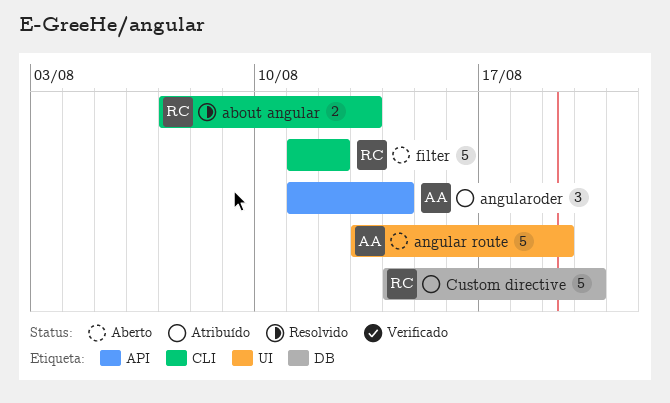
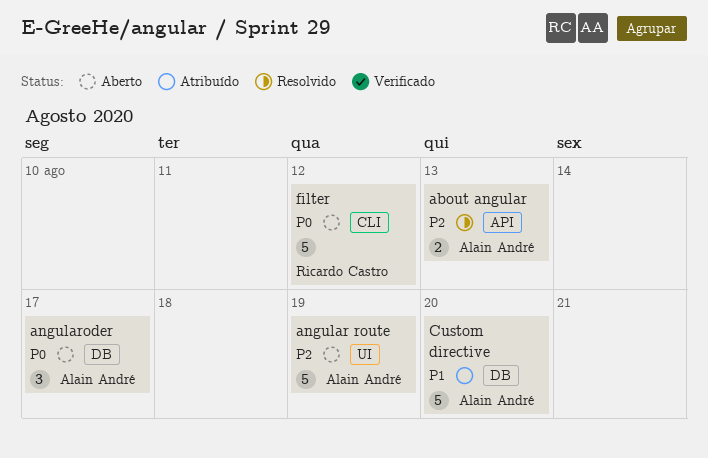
about angular, owner: Ricardo Castro -> Alain André
about angular, label: CLI -> API
angularoder, status: Atribuído -> Aberto
angularoder, label: API -> DB
angularoder, due: Aug 14 -> Aug 17
Custom directive, owner: Ricardo Castro -> Alain André

